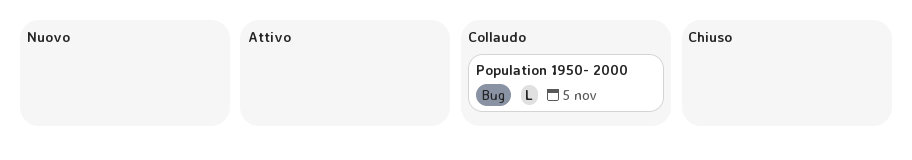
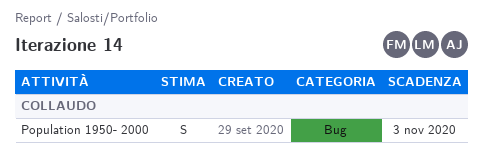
Population 1950- 2000, estimate: L -> S
Population 1950- 2000, due: Nov 5 -> Nov 3

